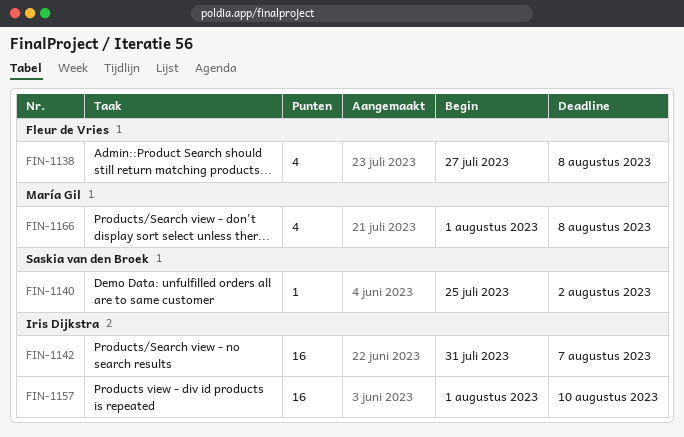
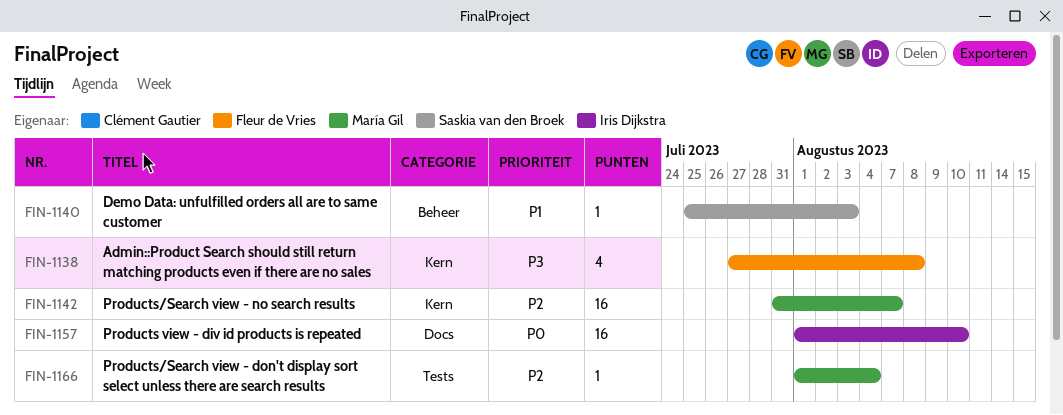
FIN-1140, due: Aug 2 -> Aug 3
FIN-1142, owner: Iris Dijkstra -> María Gil
FIN-1166, estimate: 4 -> 1
FIN-1166, due: Aug 8 -> Aug 4

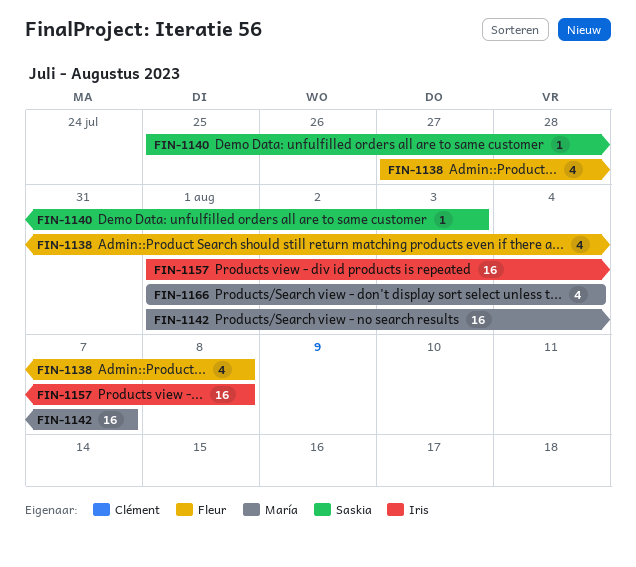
FIN-1142, start: Jul 31 -> Aug 1
FIN-1157, due: Aug 10 -> Aug 8
FIN-1166, estimate: 1 -> 4

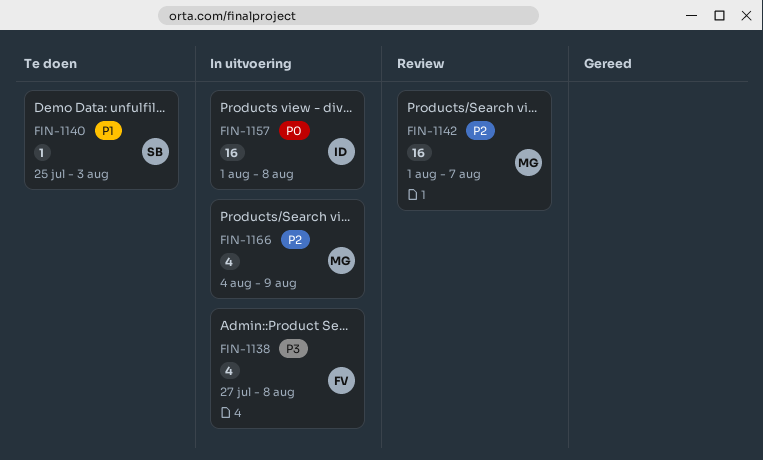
FIN-1166, start: Aug 1 -> Aug 4
FIN-1166, due: Aug 4 -> Aug 9

